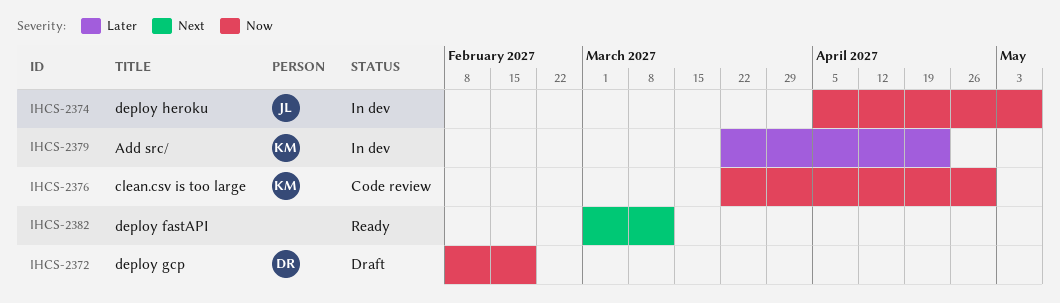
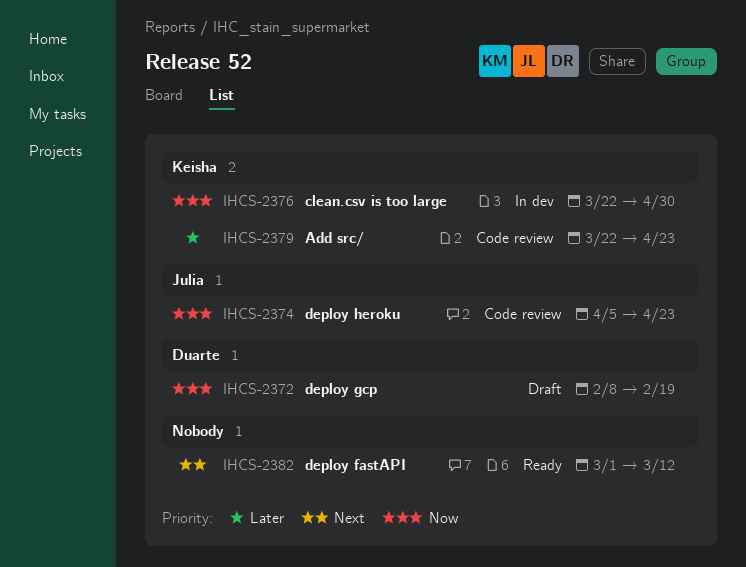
IHCS-2374, status: In dev -> Code review
IHCS-2374, due: May 7 -> Apr 23
IHCS-2376, status: Code review -> In dev
IHCS-2379, status: In dev -> Code review

